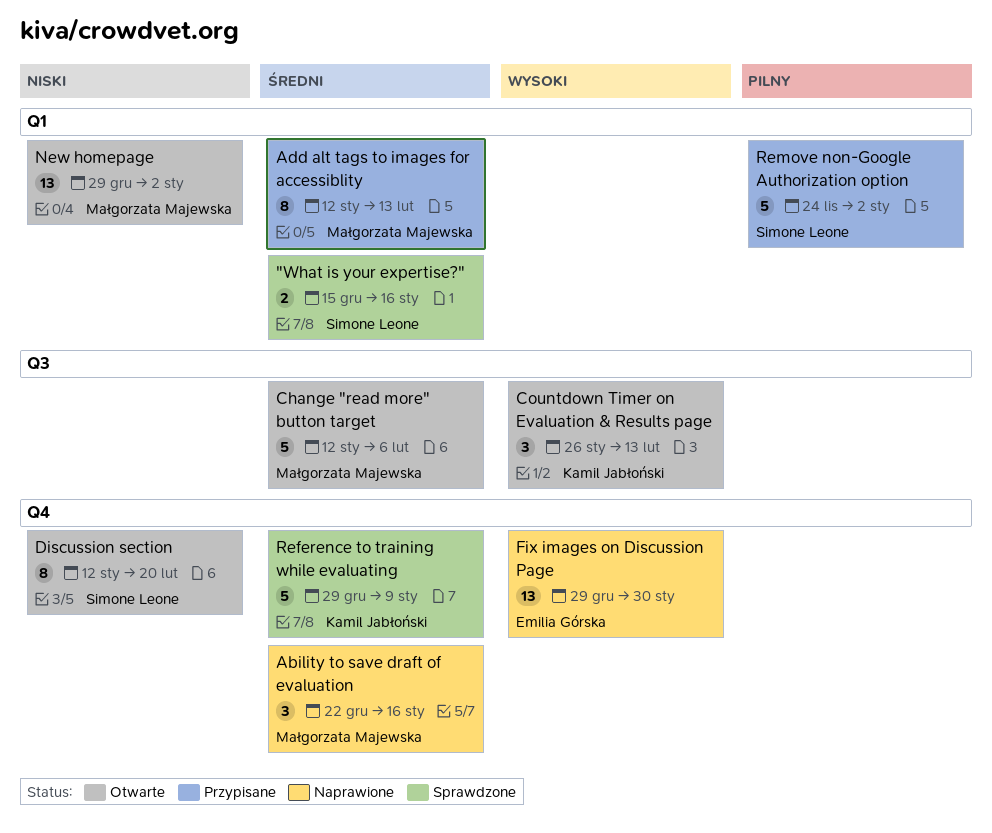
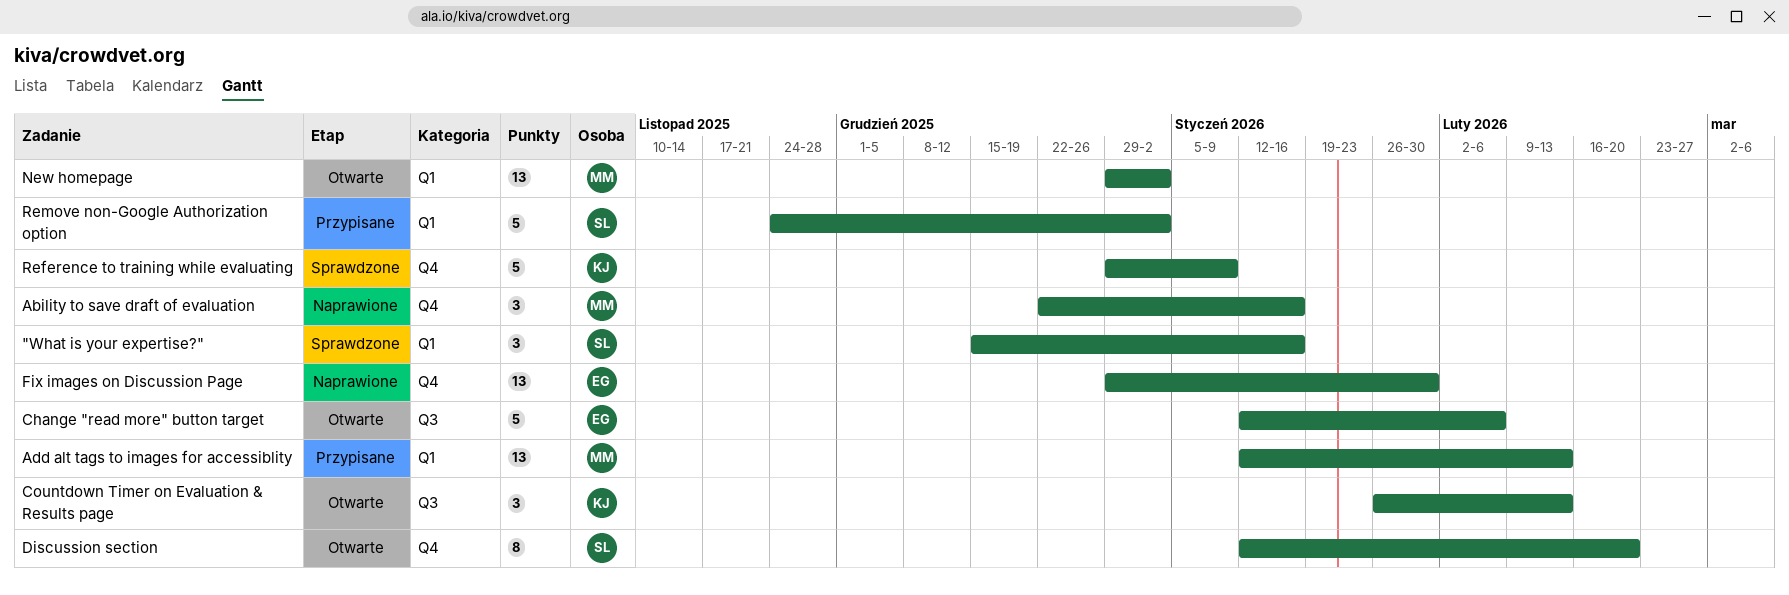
"What is your expertise?", estimate: 2 -> 3
Add alt tags to images for accessiblity, estimate: 8 -> 13
Change "read more" button target, owner: Małgorzata Majewska -> Emilia Górska

